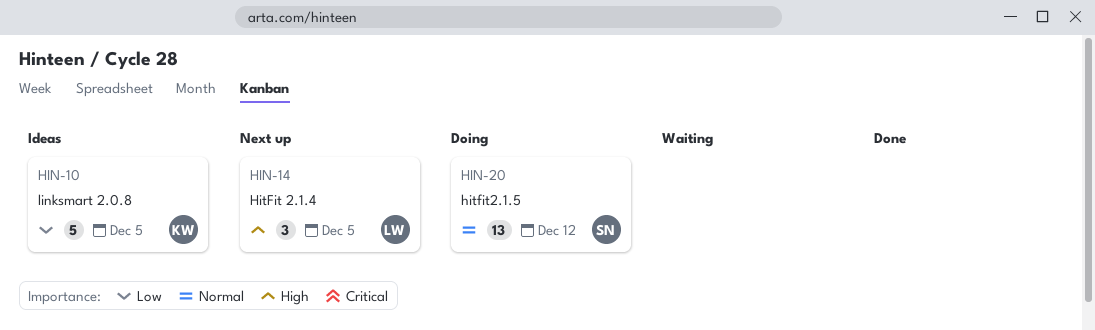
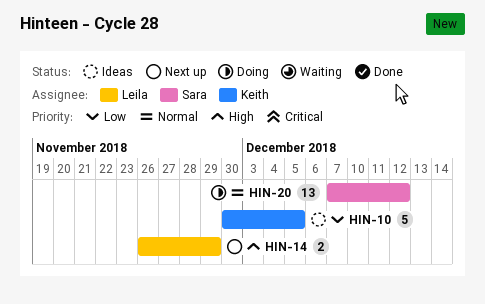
HIN-14, estimate: 3 -> 2
HIN-14, due: Dec 5 -> Nov 29

